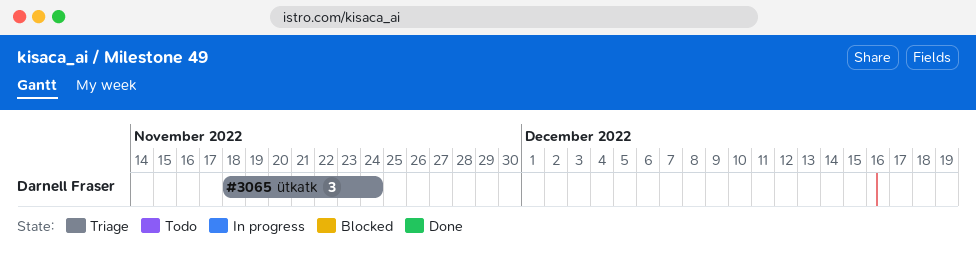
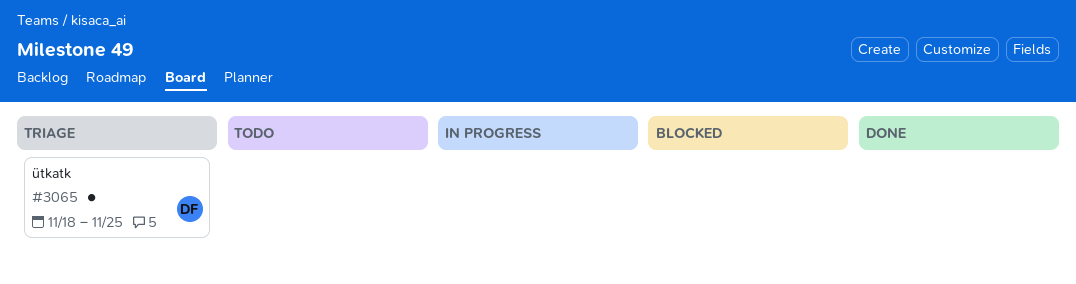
#3065, estimate: 3 -> 1
#3065, due: Nov 24 -> Nov 25

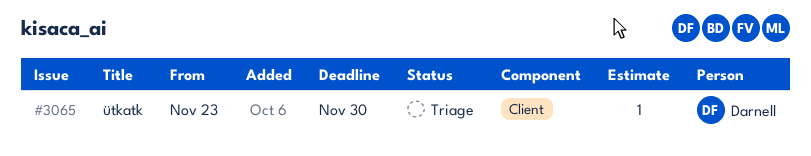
#3065, start: Nov 18 -> Nov 23
#3065, due: Nov 25 -> Nov 30

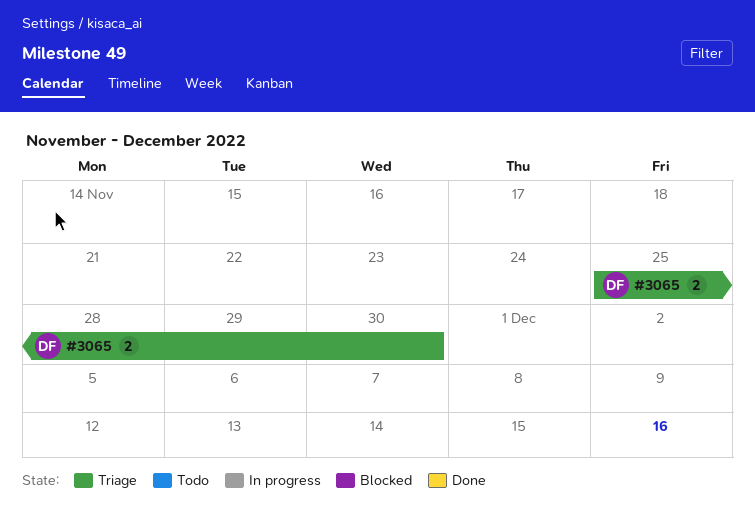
#3065, estimate: 1 -> 2
#3065, start: Nov 23 -> Nov 25

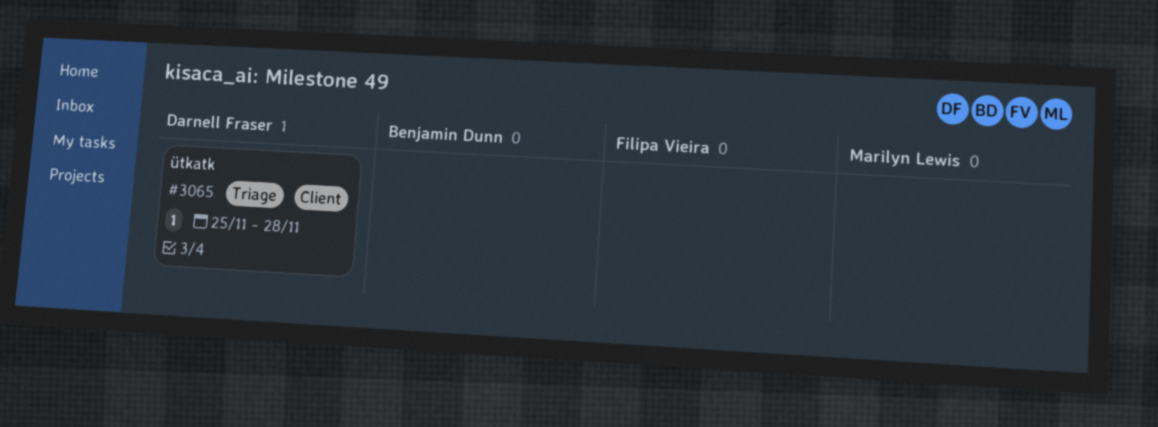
#3065, estimate: 2 -> 1
#3065, due: Nov 30 -> Nov 28

